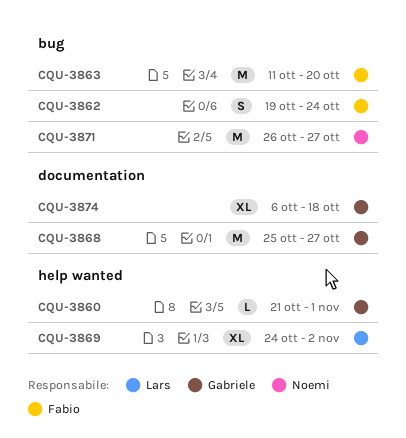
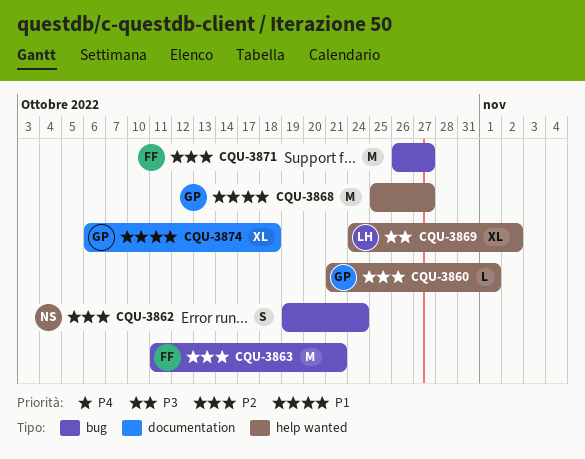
CQU-3862, owner: Fabio -> Noemi
CQU-3863, due: Oct 20 -> Oct 21
CQU-3868, label: documentation -> help wanted
CQU-3871, owner: Noemi -> Fabio

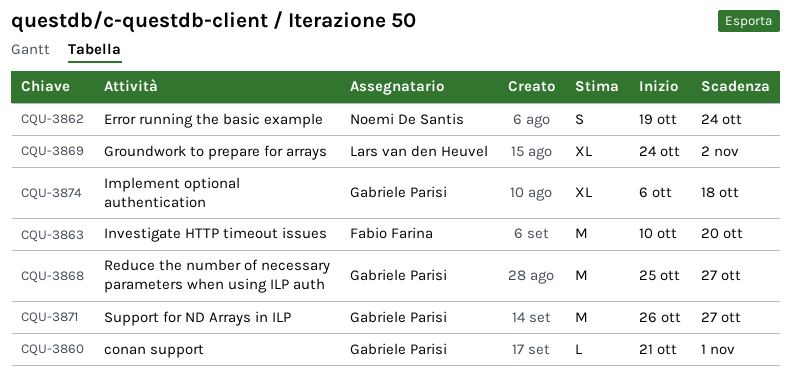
CQU-3863, start: Oct 11 -> Oct 10
CQU-3863, due: Oct 21 -> Oct 20
CQU-3871, owner: Fabio Farina -> Gabriele Parisi

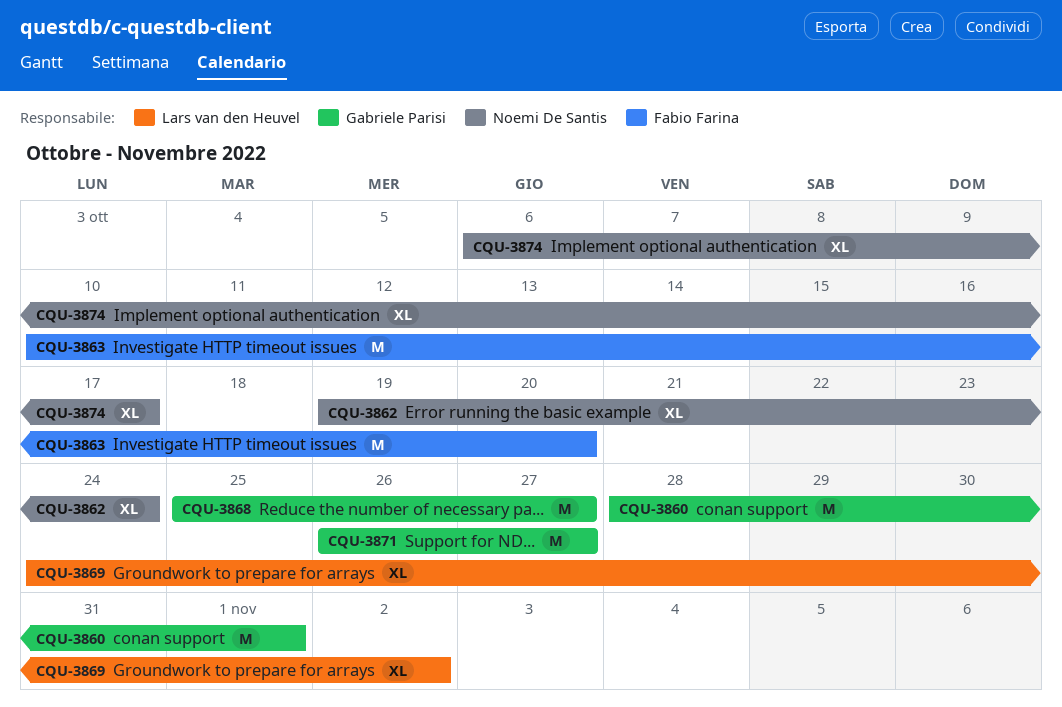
CQU-3860, estimate: L -> M
CQU-3860, start: Oct 21 -> Oct 28
CQU-3862, estimate: S -> XL
CQU-3874, owner: Gabriele Parisi -> Noemi De Santis
CQU-3874, due: Oct 18 -> Oct 17

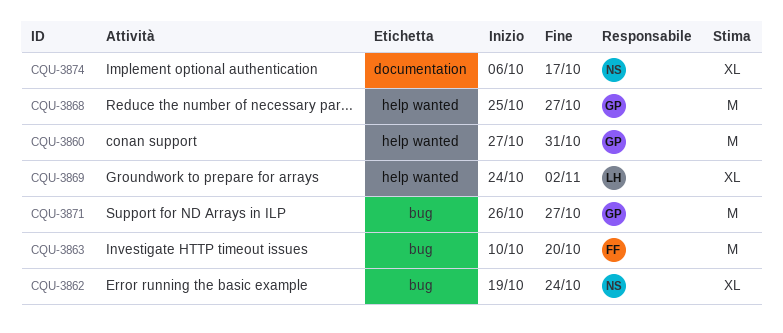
CQU-3860, start: Oct 28 -> Oct 27
CQU-3860, due: Nov 1 -> Oct 31

